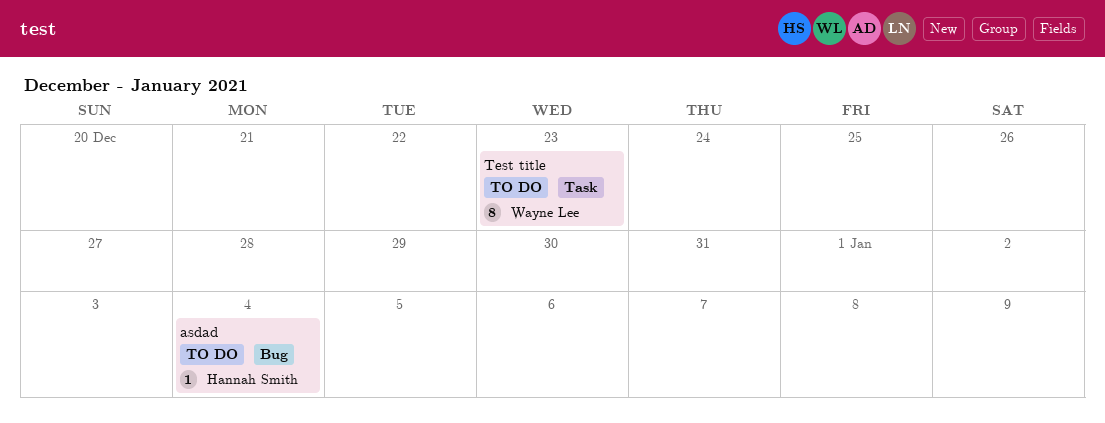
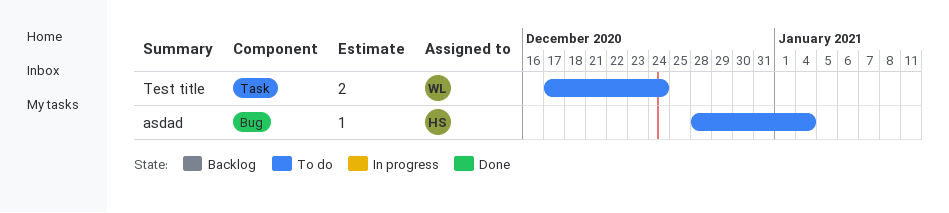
Test title, estimate: 8 -> 2
Test title, due: Dec 23 -> Dec 24

